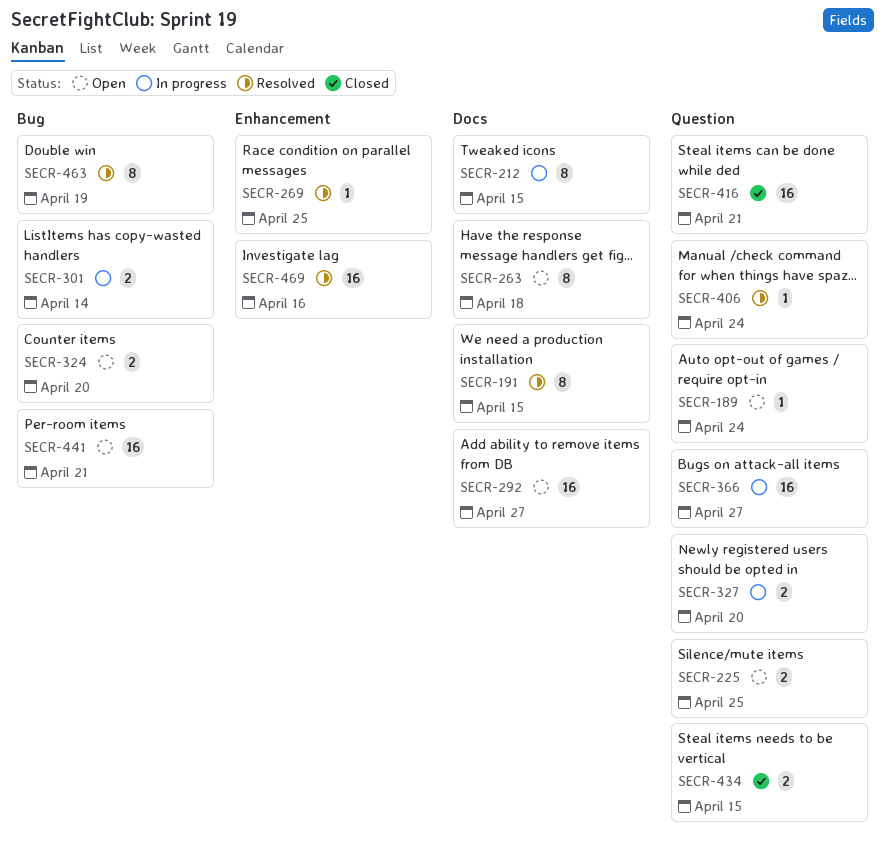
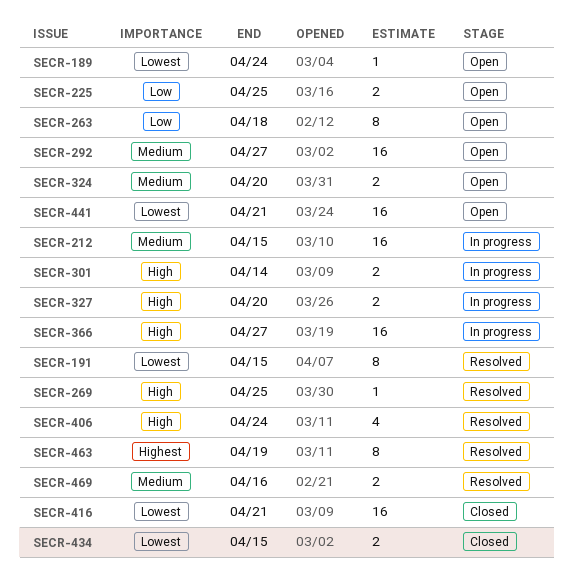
SECR-212, estimate: 8 -> 16
SECR-406, estimate: 1 -> 4
SECR-469, estimate: 16 -> 2

